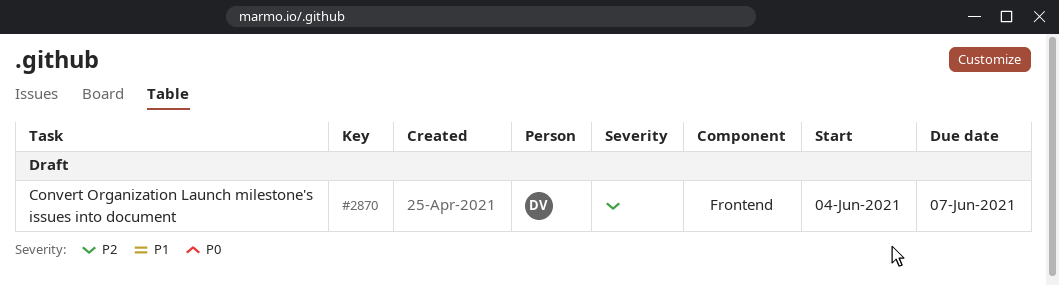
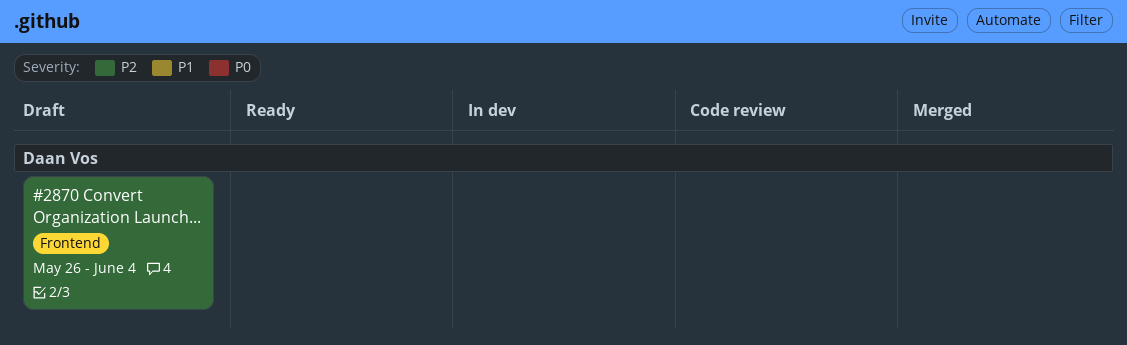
#2870, start: Jun 4 -> May 26
#2870, due: Jun 7 -> Jun 4

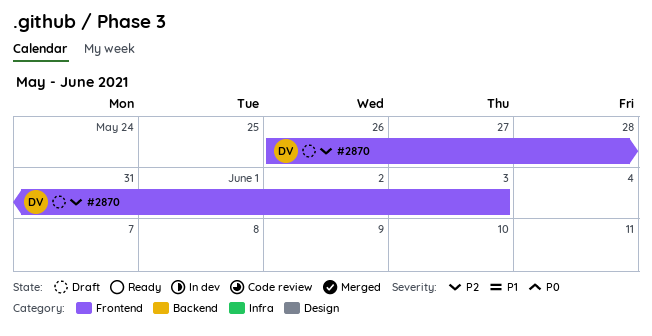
#2870, due: Jun 4 -> Jun 3

